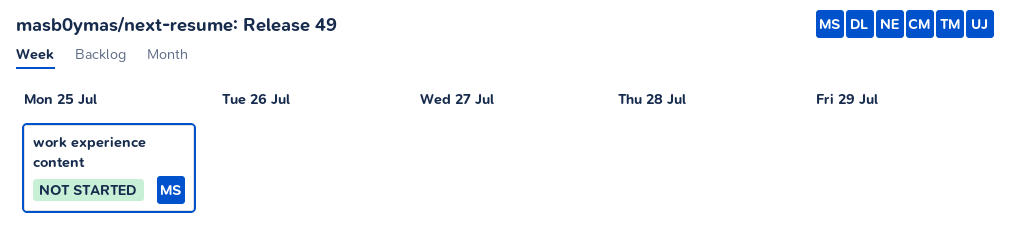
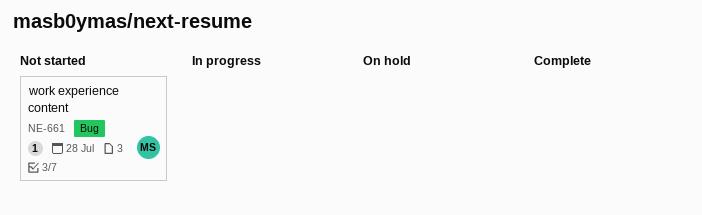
work experience content, due: Jul 25 -> Jul 28

